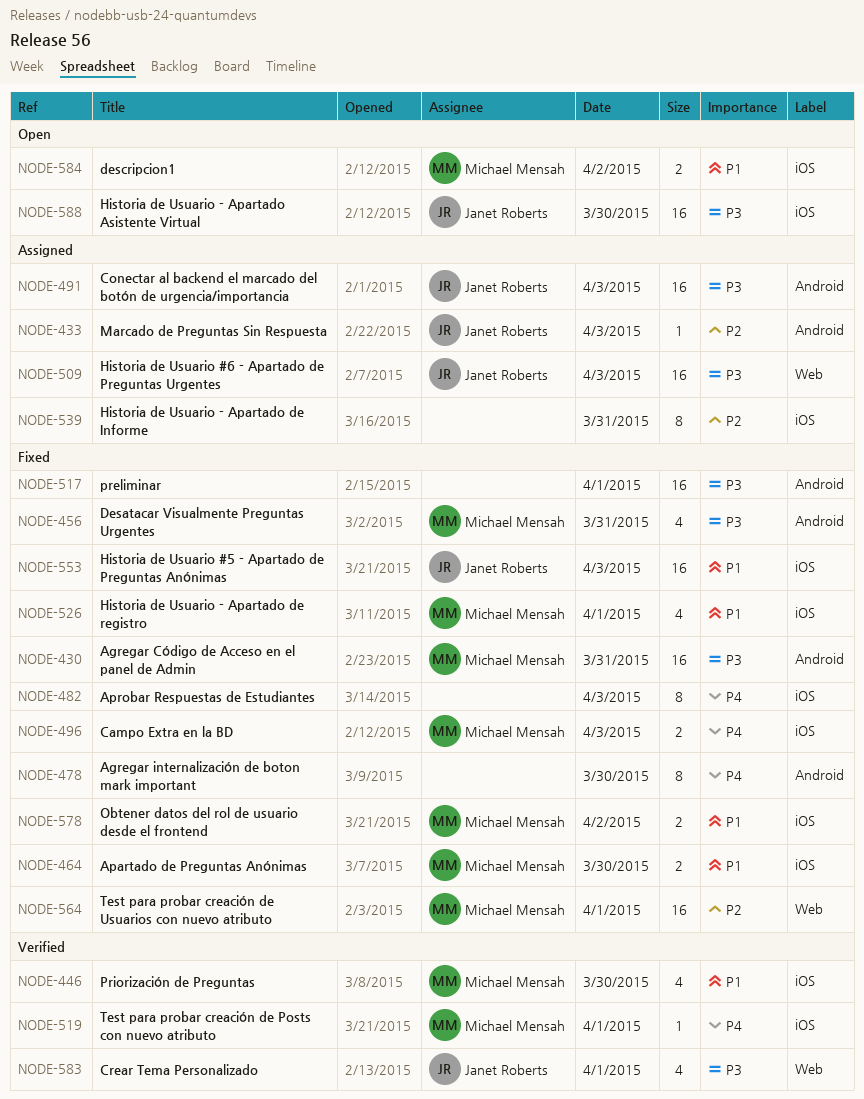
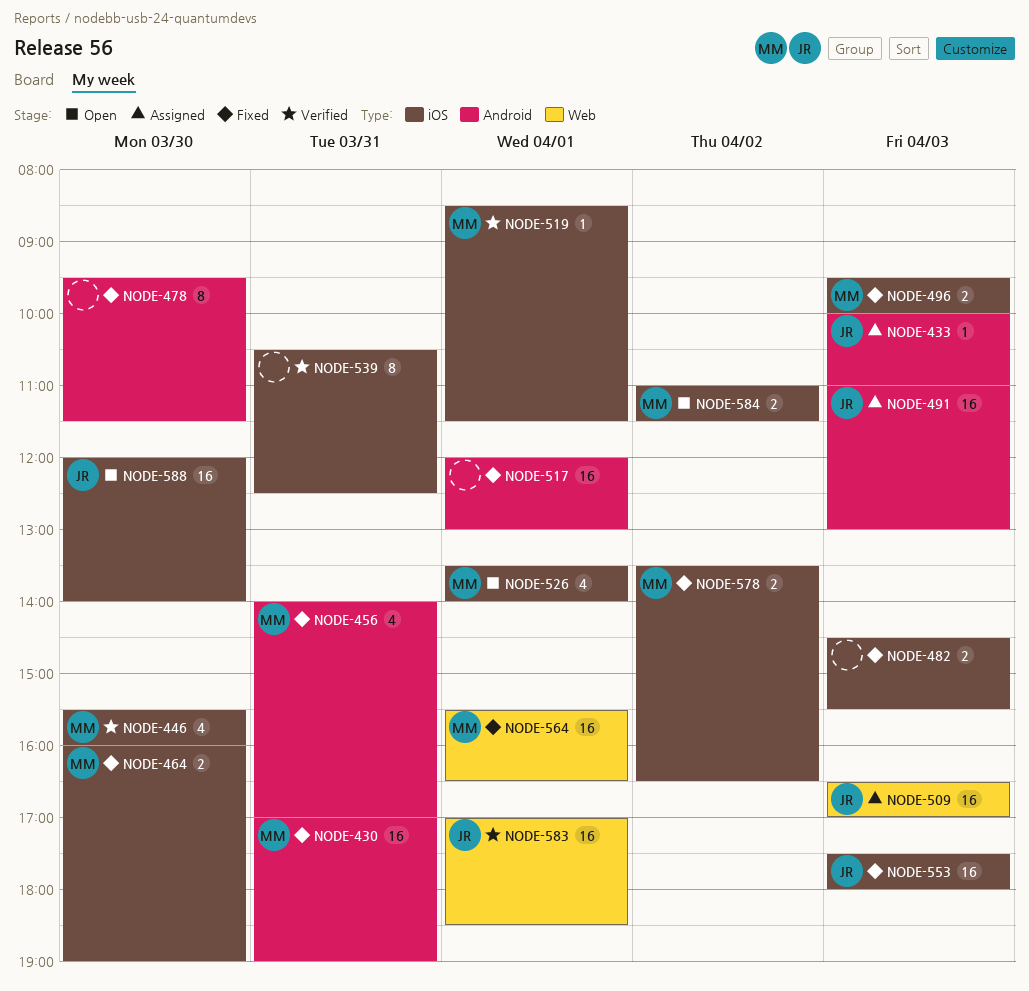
NODE-482, estimate: 8 -> 2
NODE-526, status: Fixed -> Open
NODE-539, status: Assigned -> Verified
NODE-583, estimate: 4 -> 16

